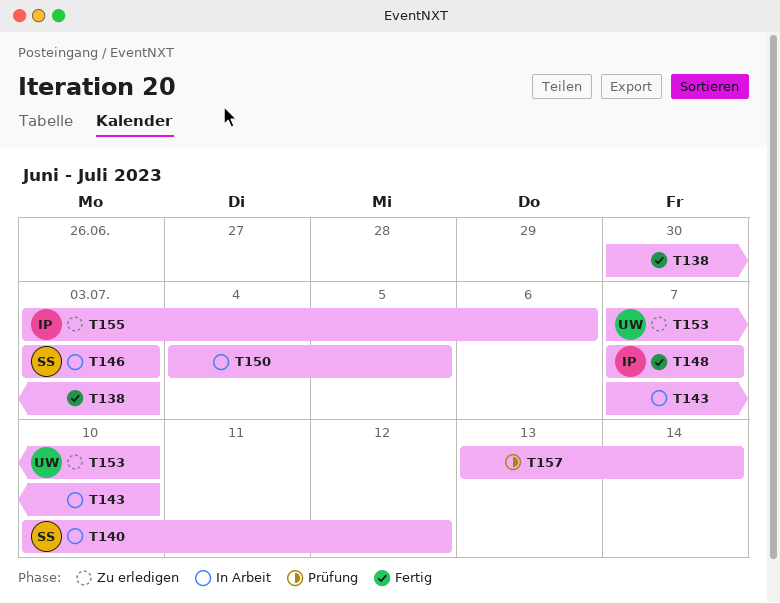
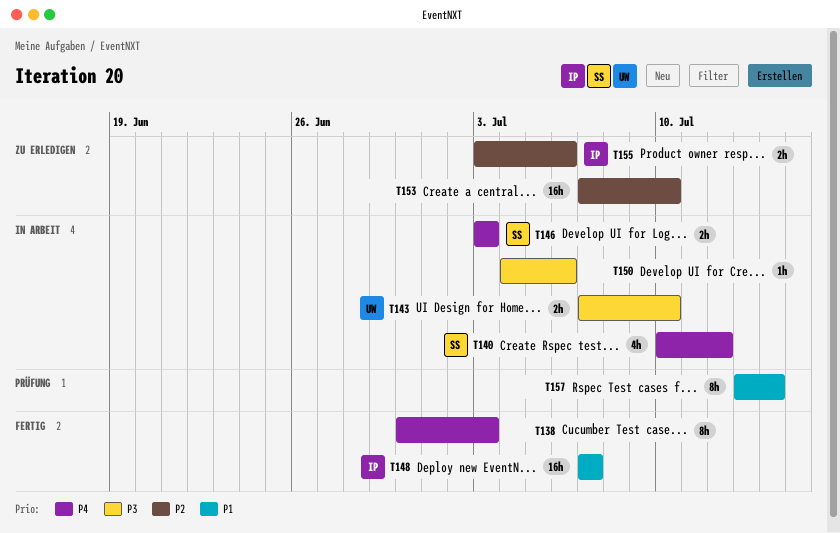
T143, owner: none -> UW
T150, due: Jul 5 -> Jul 6
T153, owner: UW -> none

